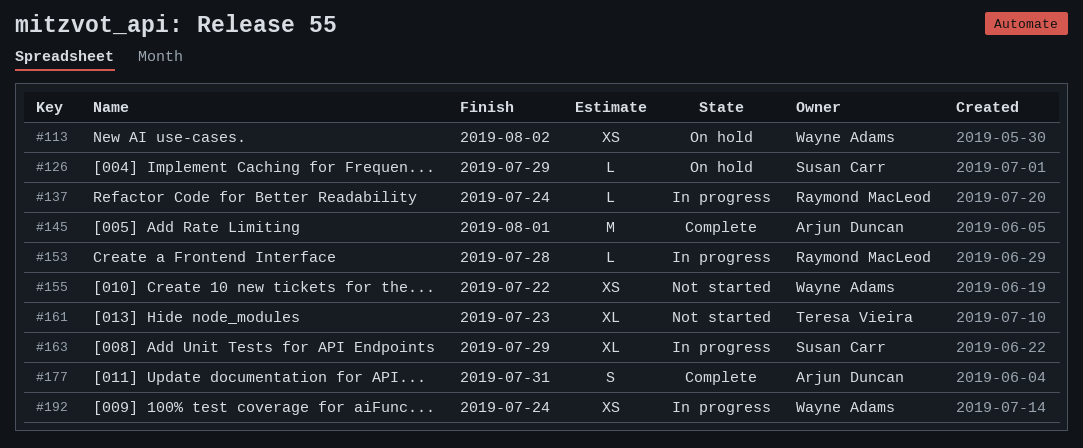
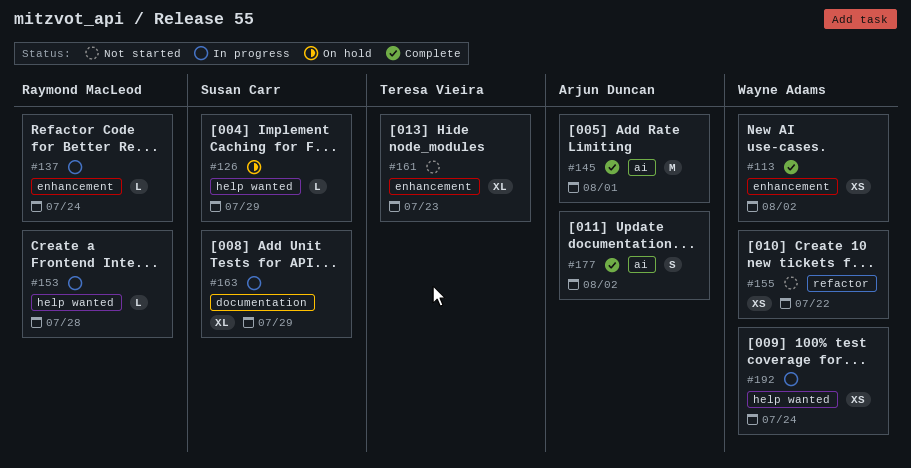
#113, status: On hold -> Complete
#177, due: Jul 31 -> Aug 2

